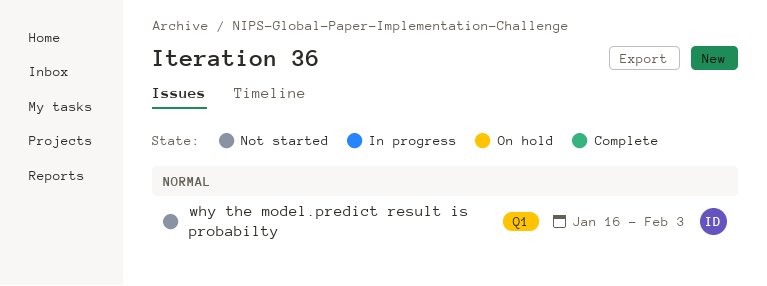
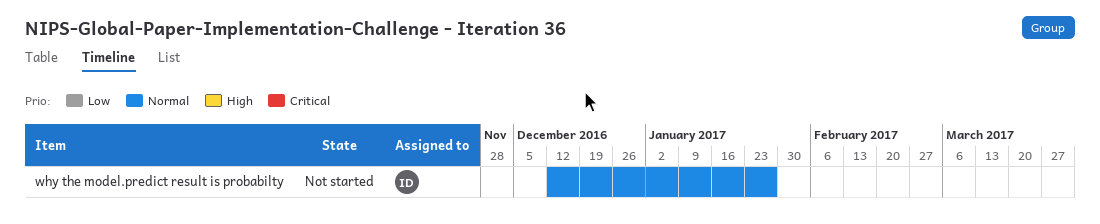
why the model.predict result is probabilty, start: Jan 16 -> Dec 12
why the model.predict result is probabilty, due: Feb 3 -> Jan 27

